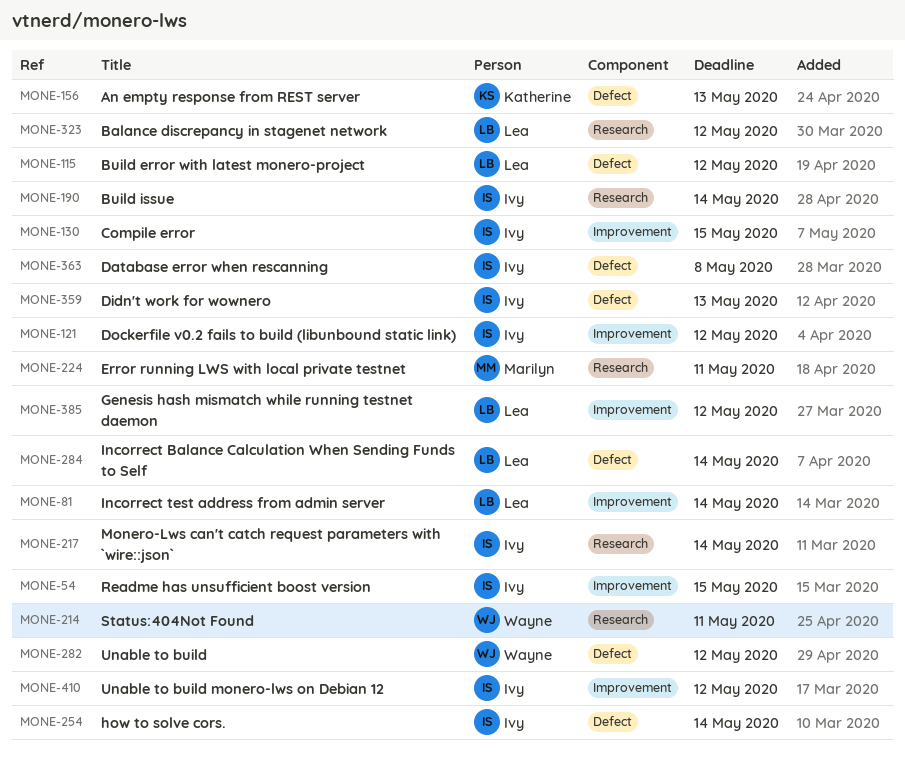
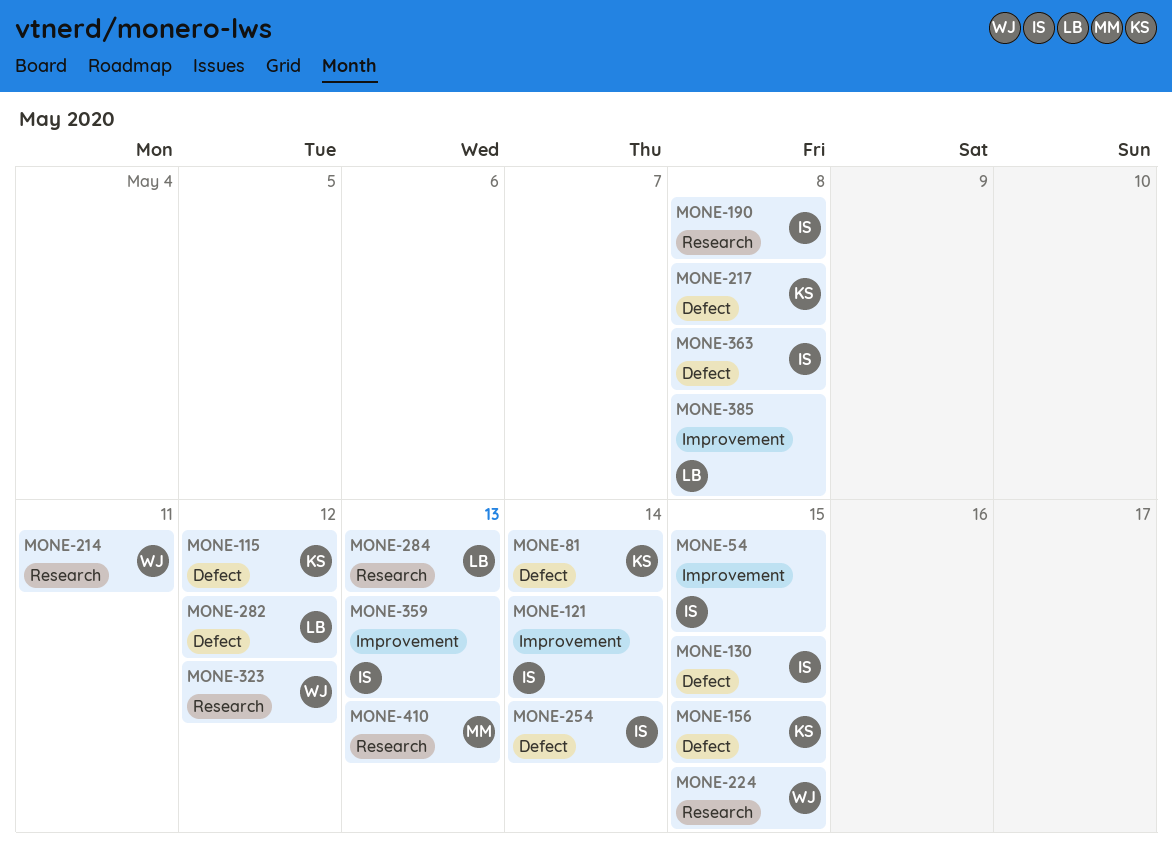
MONE-81, owner: Lea -> Katherine
MONE-81, label: Improvement -> Defect
MONE-115, owner: Lea -> Katherine
MONE-121, due: May 12 -> May 14
MONE-130, label: Improvement -> Defect
MONE-156, due: May 13 -> May 15
MONE-190, due: May 14 -> May 8
MONE-217, owner: Ivy -> Katherine
MONE-217, label: Research -> Defect
MONE-217, due: May 14 -> May 8
MONE-224, owner: Marilyn -> Wayne
MONE-224, due: May 11 -> May 15
MONE-282, owner: Wayne -> Lea
MONE-284, label: Defect -> Research
MONE-284, due: May 14 -> May 13
MONE-323, owner: Lea -> Wayne
MONE-359, label: Defect -> Improvement
MONE-385, due: May 12 -> May 8
MONE-410, owner: Ivy -> Marilyn
MONE-410, label: Improvement -> Research
MONE-410, due: May 12 -> May 13

